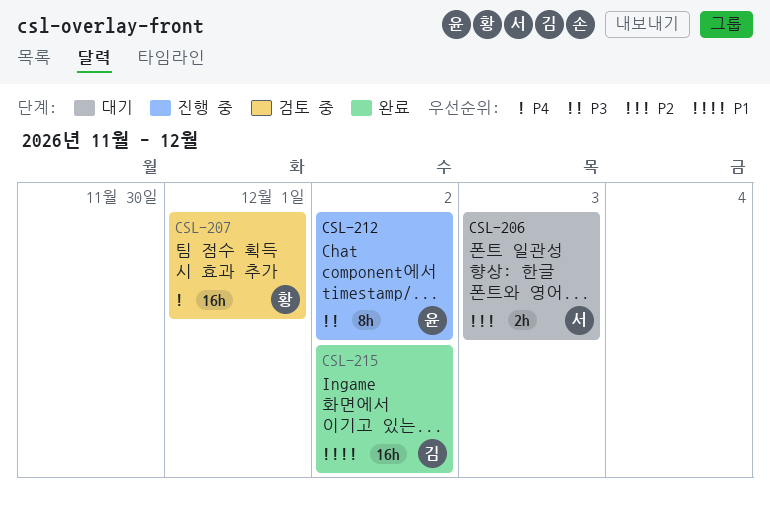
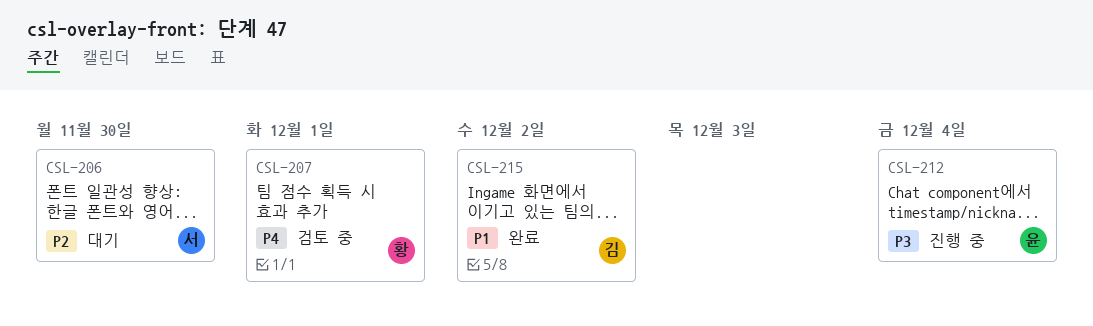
CSL-206, due: Dec 3 -> Nov 30
CSL-212, due: Dec 2 -> Dec 4

